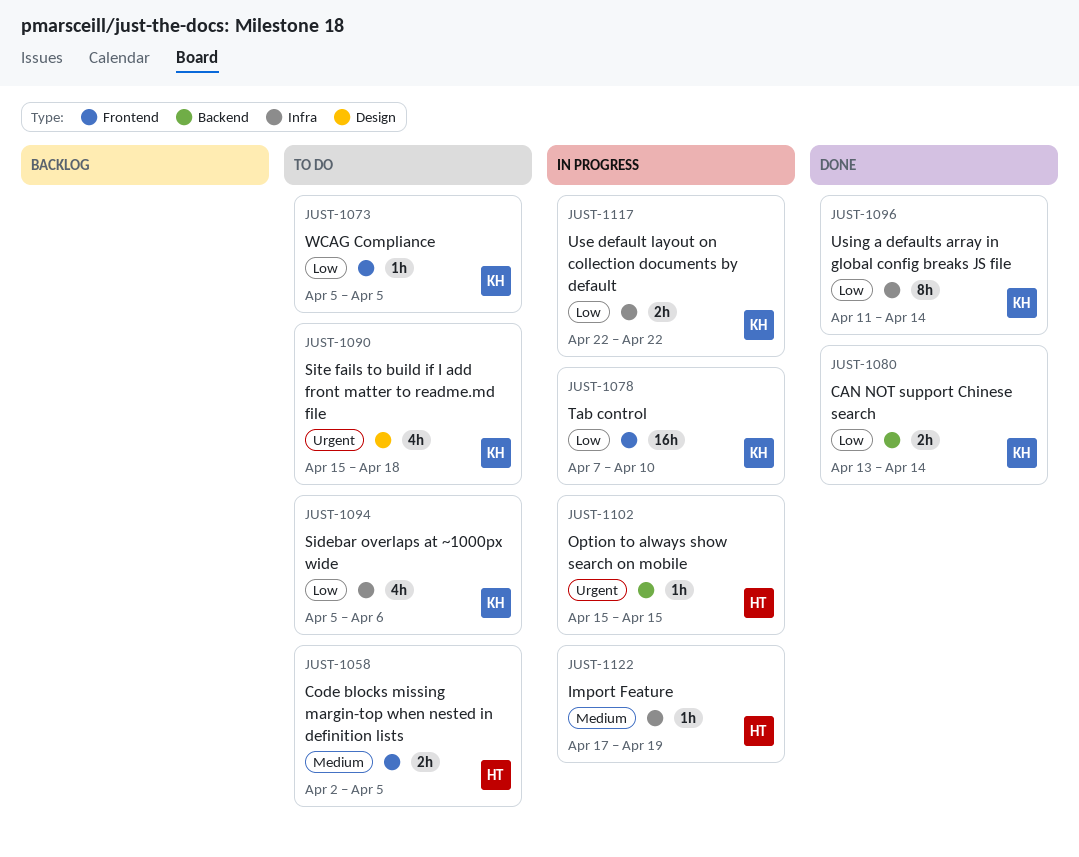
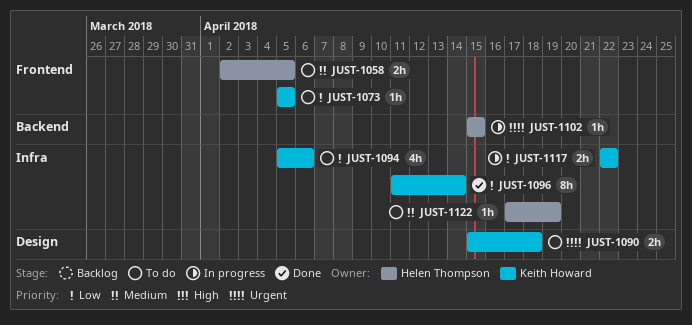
JUST-1078: present -> none
JUST-1080: present -> none
JUST-1090, estimate: 4h -> 2h
JUST-1122, status: In progress -> To do

